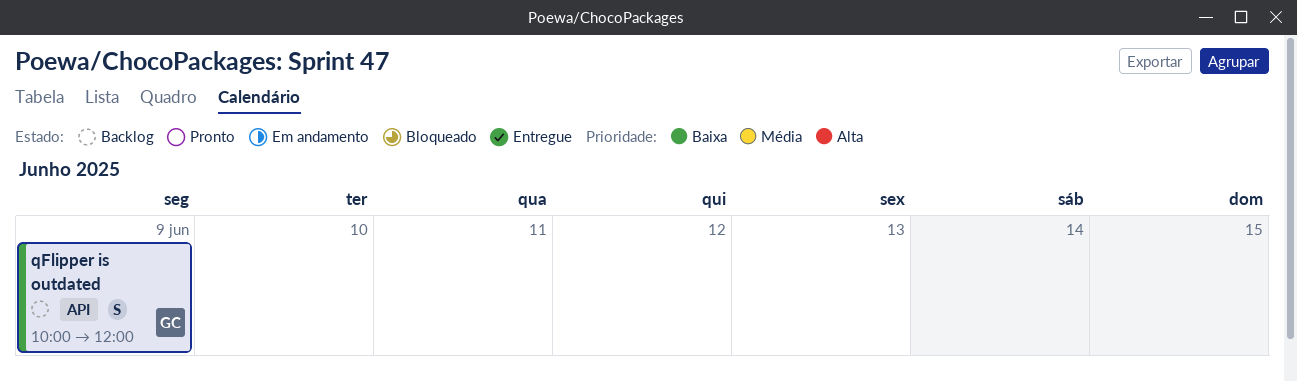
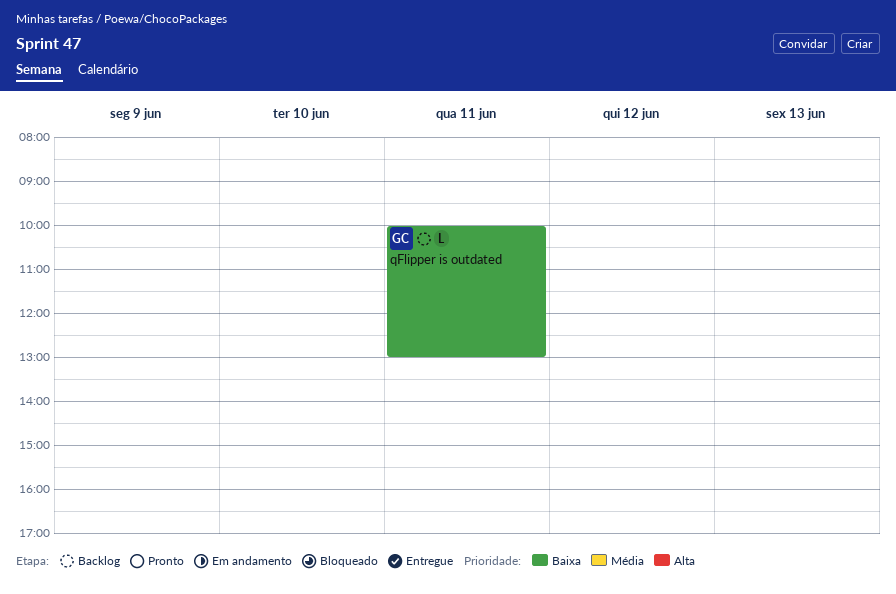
qFlipper is outdated, estimate: S -> L
qFlipper is outdated, day: Jun 9 -> Jun 11
qFlipper is outdated, ends: 12:00 -> 13:00

